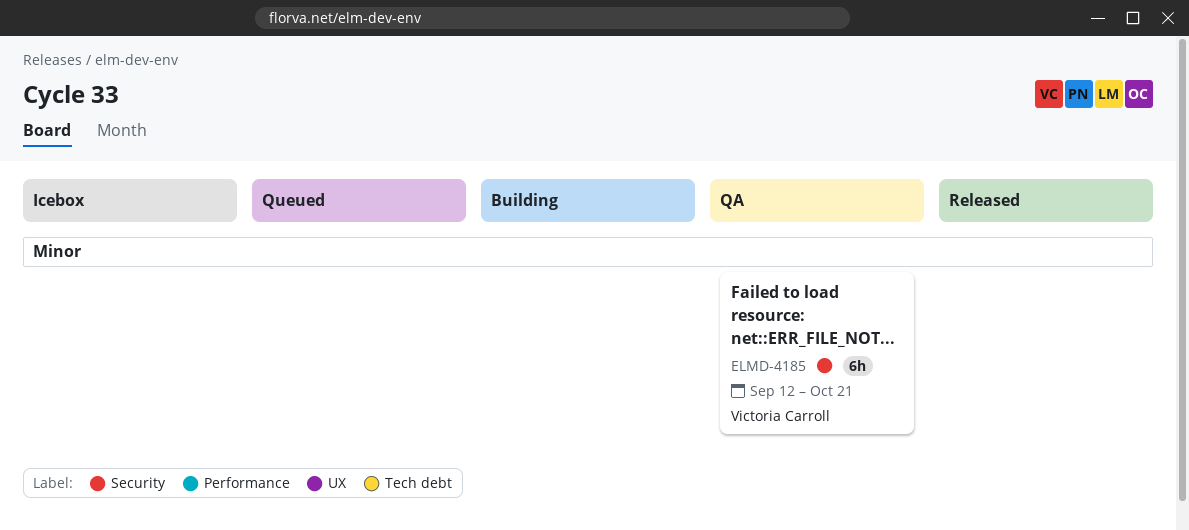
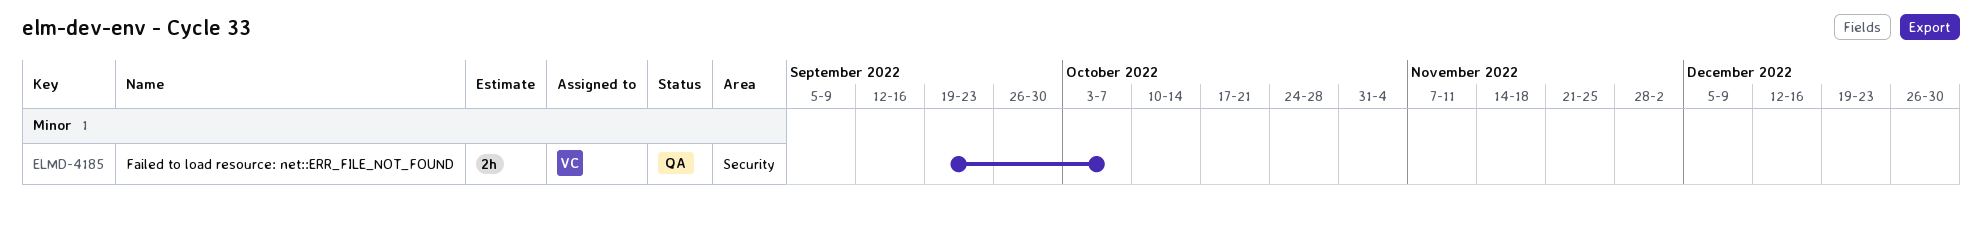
ELMD-4185, estimate: 6h -> 2h
ELMD-4185, start: Sep 12 -> Sep 19
ELMD-4185, due: Oct 21 -> Oct 7

